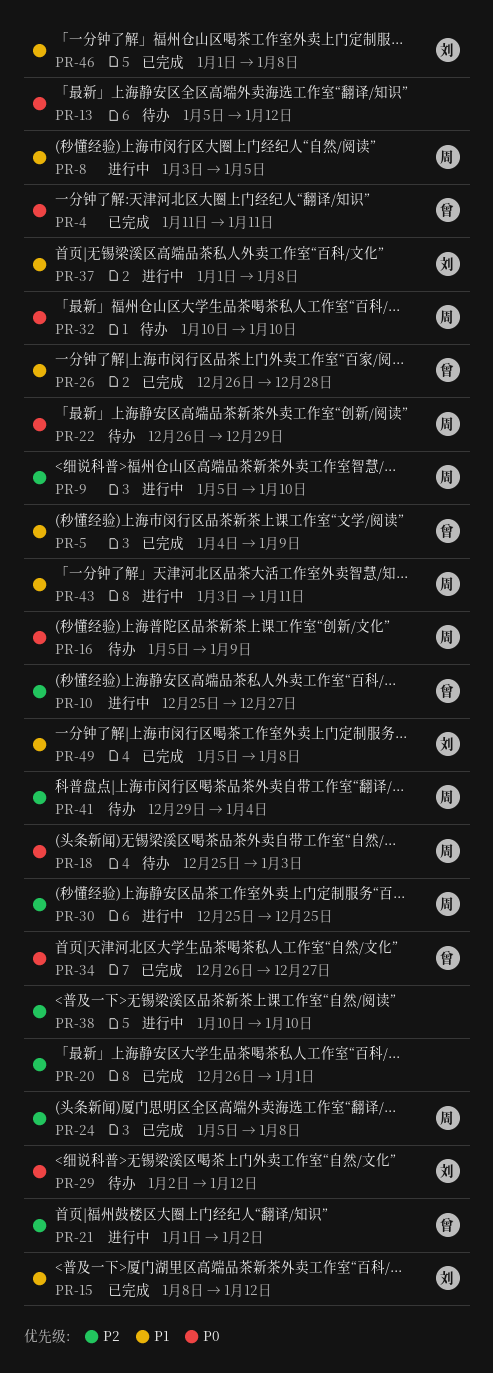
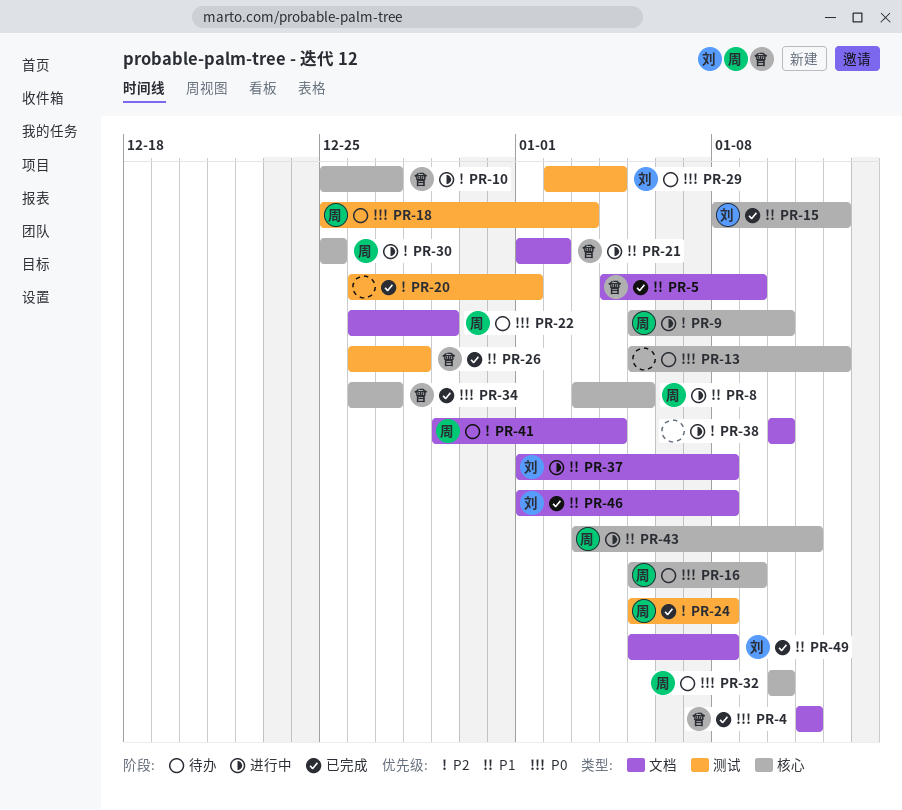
PR-21, priority: P2 -> P1
PR-29, due: Jan 12 -> Jan 4

